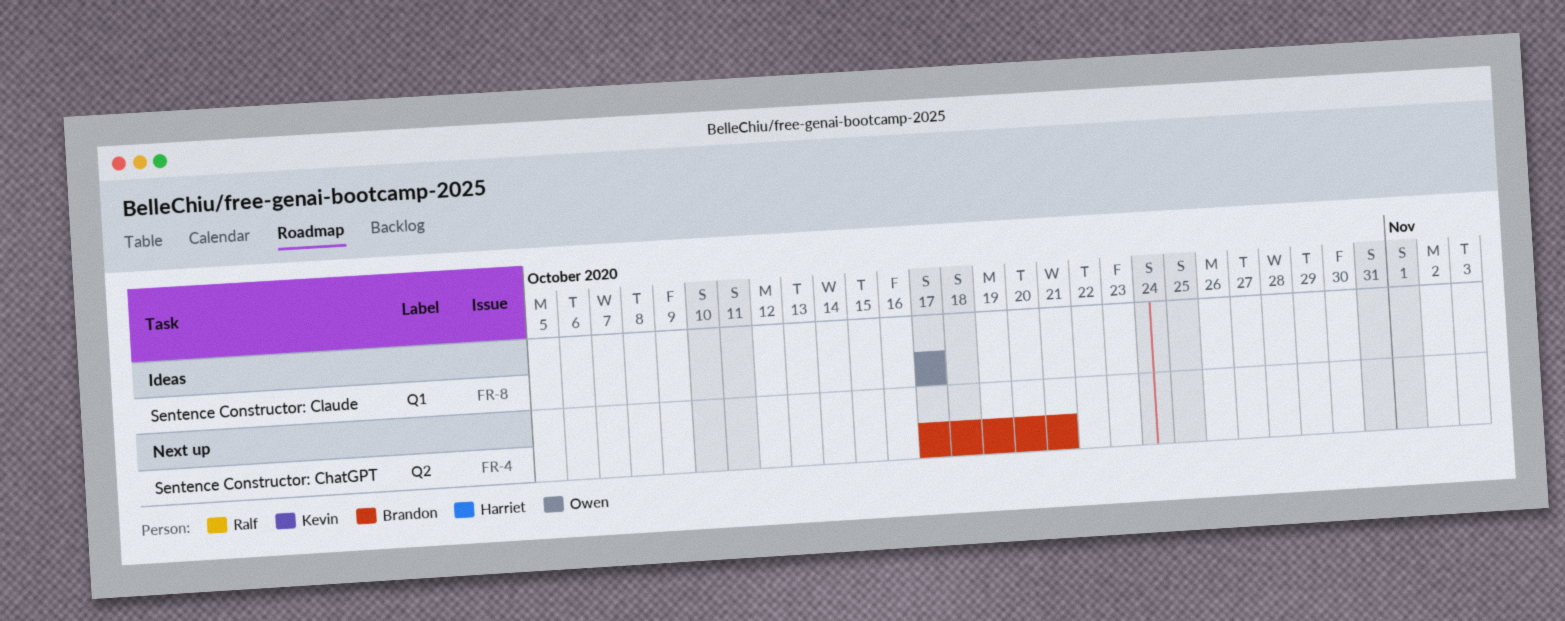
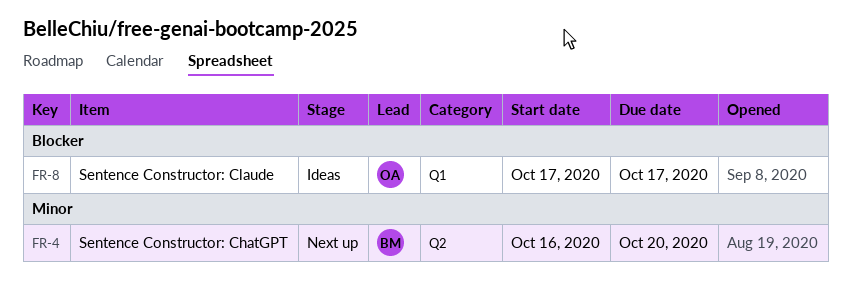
FR-4, start: Oct 17 -> Oct 16
FR-4, due: Oct 21 -> Oct 20

